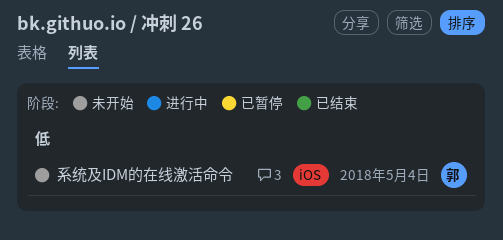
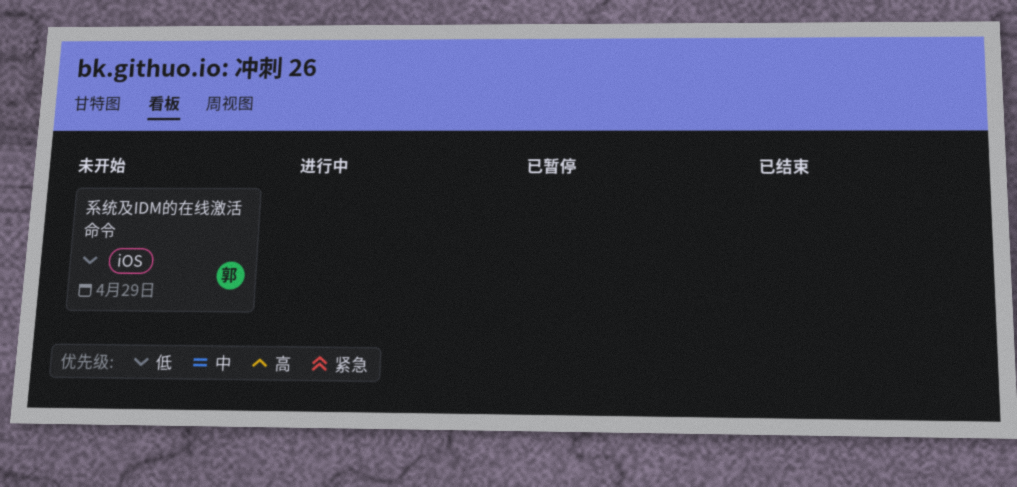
系统及IDM的在线激活命令, due: May 4 -> Apr 29

